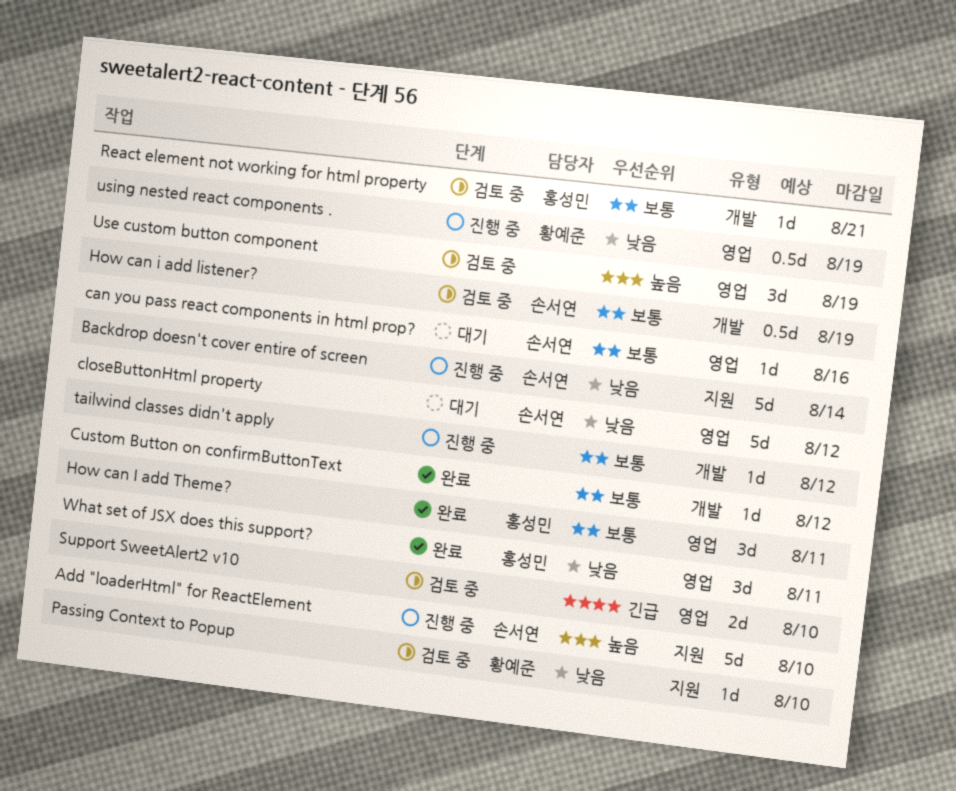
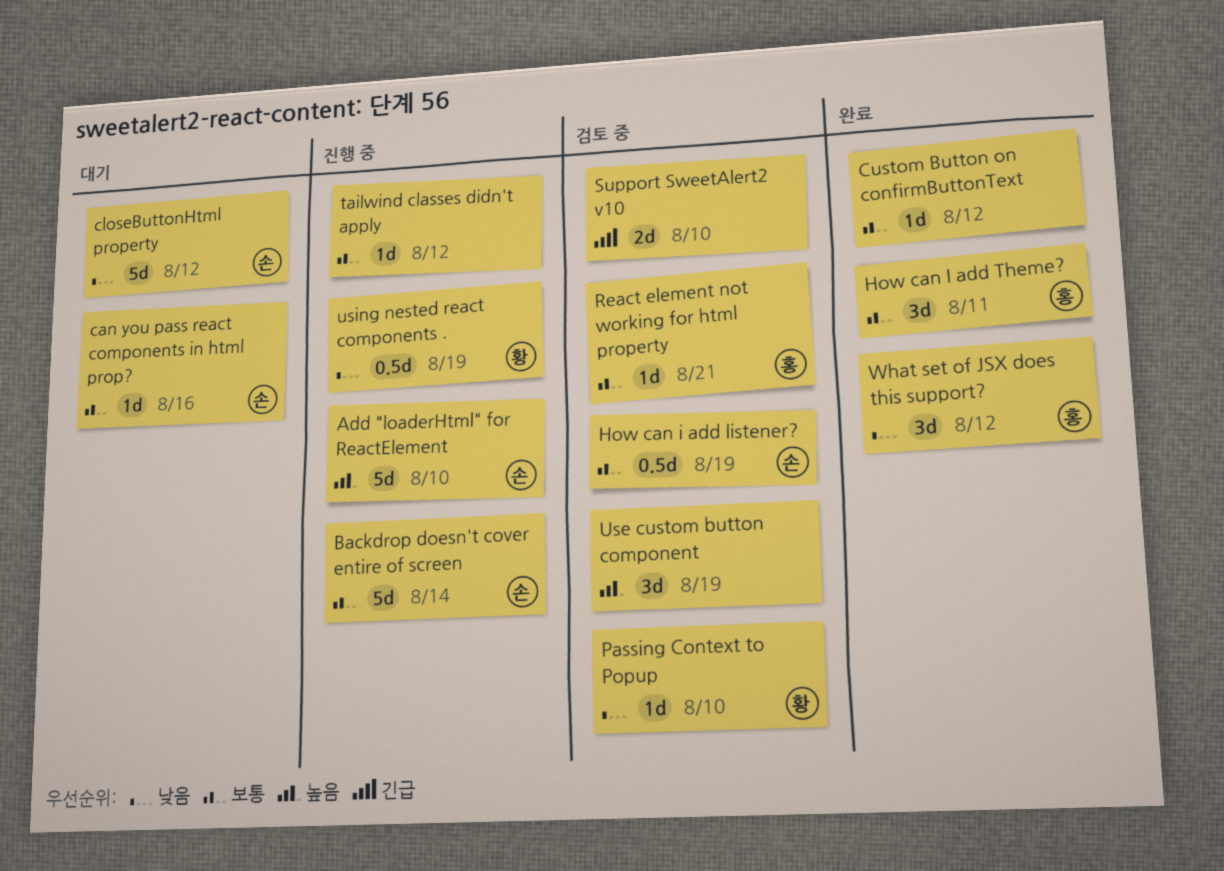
Backdrop doesn't cover entire of screen, priority: 낮음 -> 보통
What set of JSX does this support?, due: Aug 11 -> Aug 12

